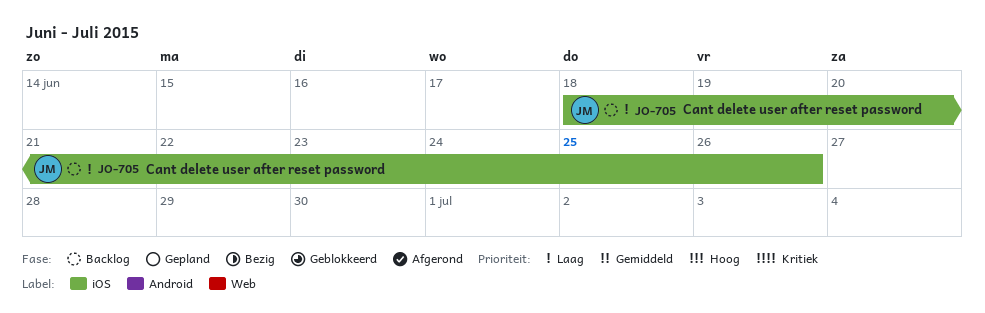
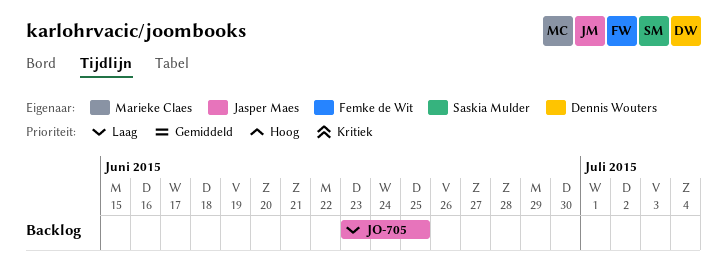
JO-705, start: Jun 18 -> Jun 23
JO-705, due: Jun 26 -> Jun 25

